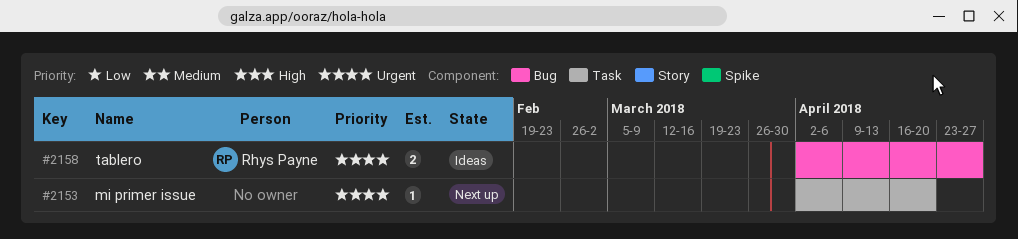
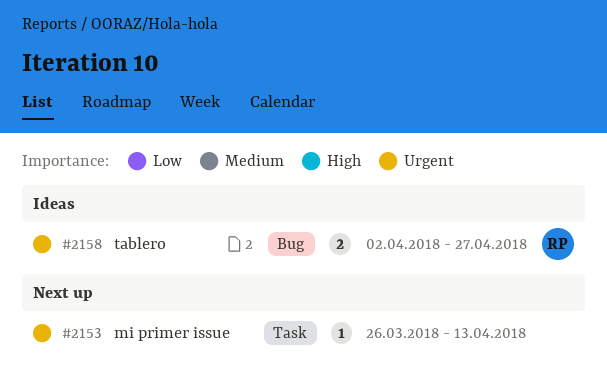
#2153, start: Apr 2 -> Mar 26
#2153, due: Apr 20 -> Apr 13

